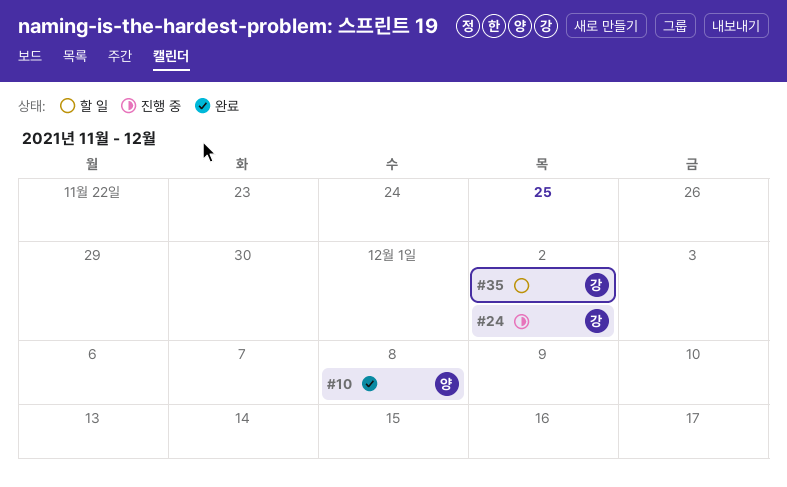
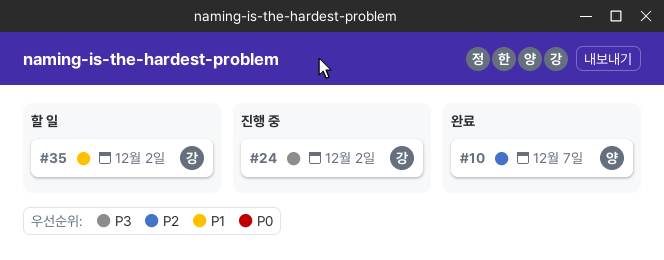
#10, due: Dec 8 -> Dec 7

